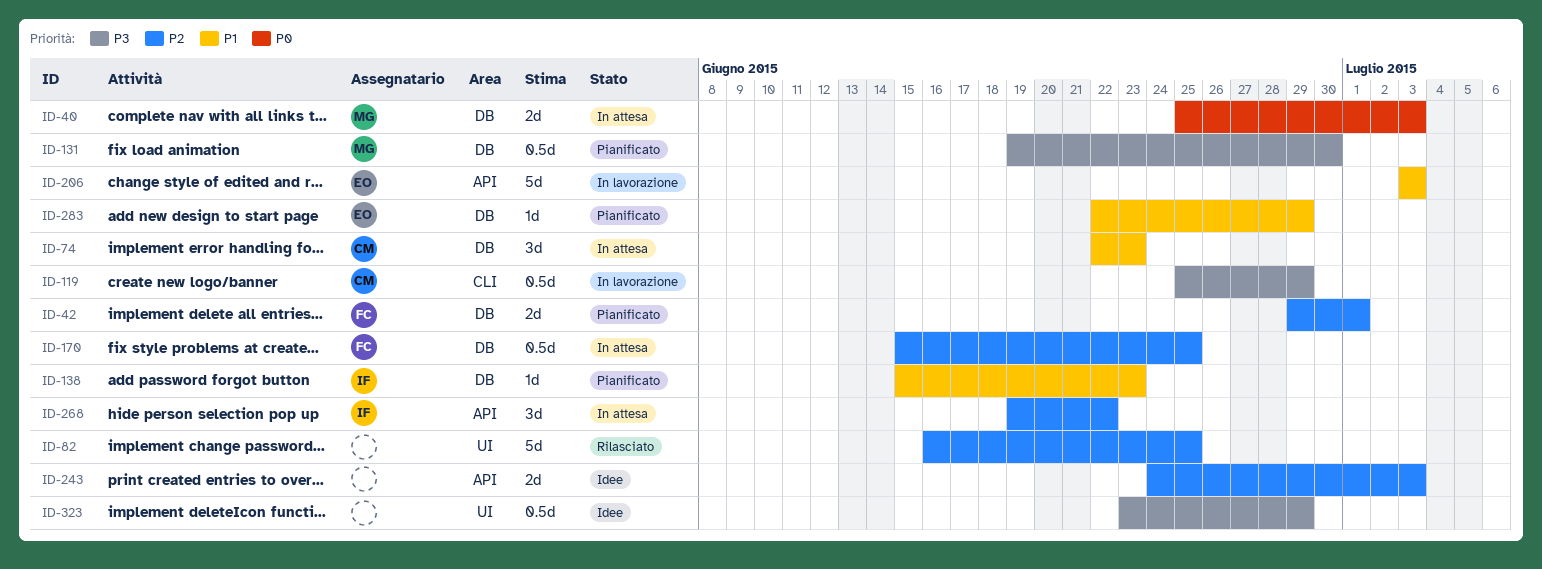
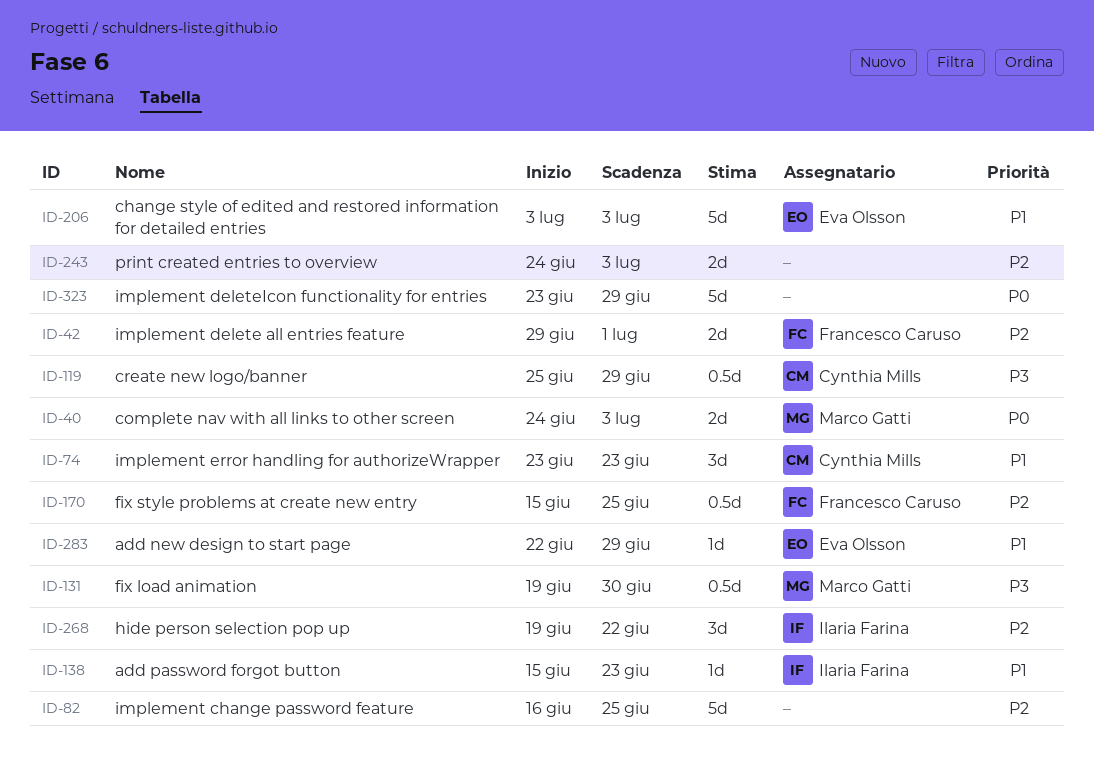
ID-40, start: Jun 25 -> Jun 24
ID-74, start: Jun 22 -> Jun 23
ID-323, priority: P3 -> P0
ID-323, estimate: 0.5d -> 5d

